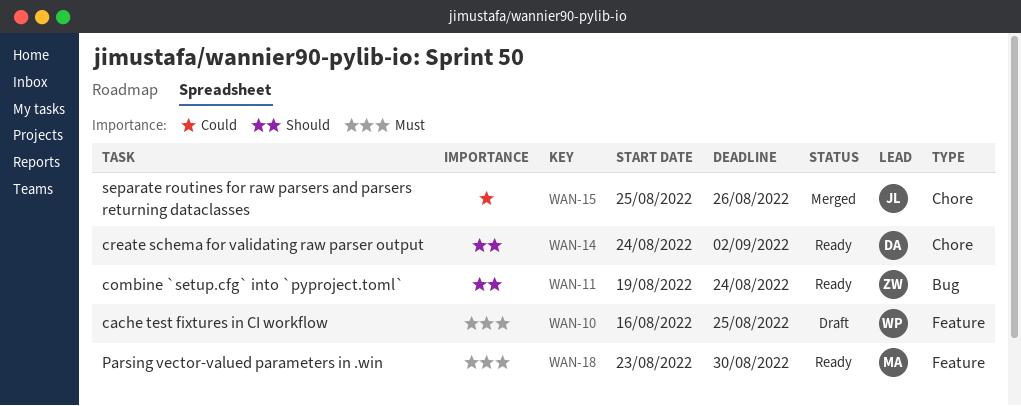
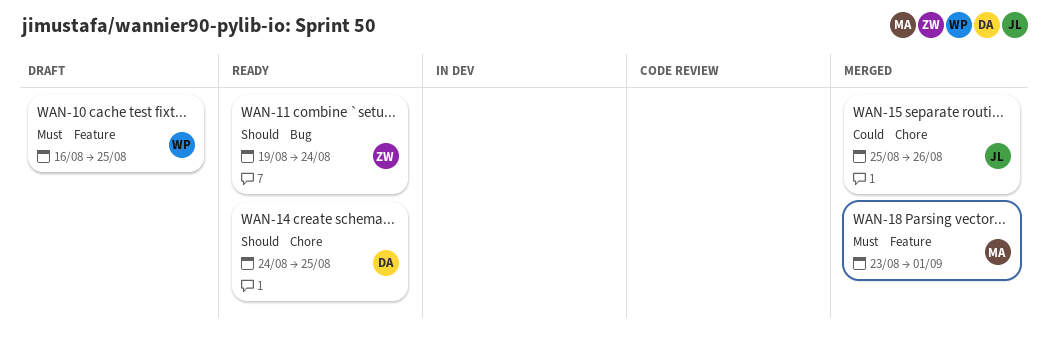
WAN-14, due: Sep 2 -> Aug 25
WAN-18, status: Ready -> Merged
WAN-18, due: Aug 30 -> Sep 1

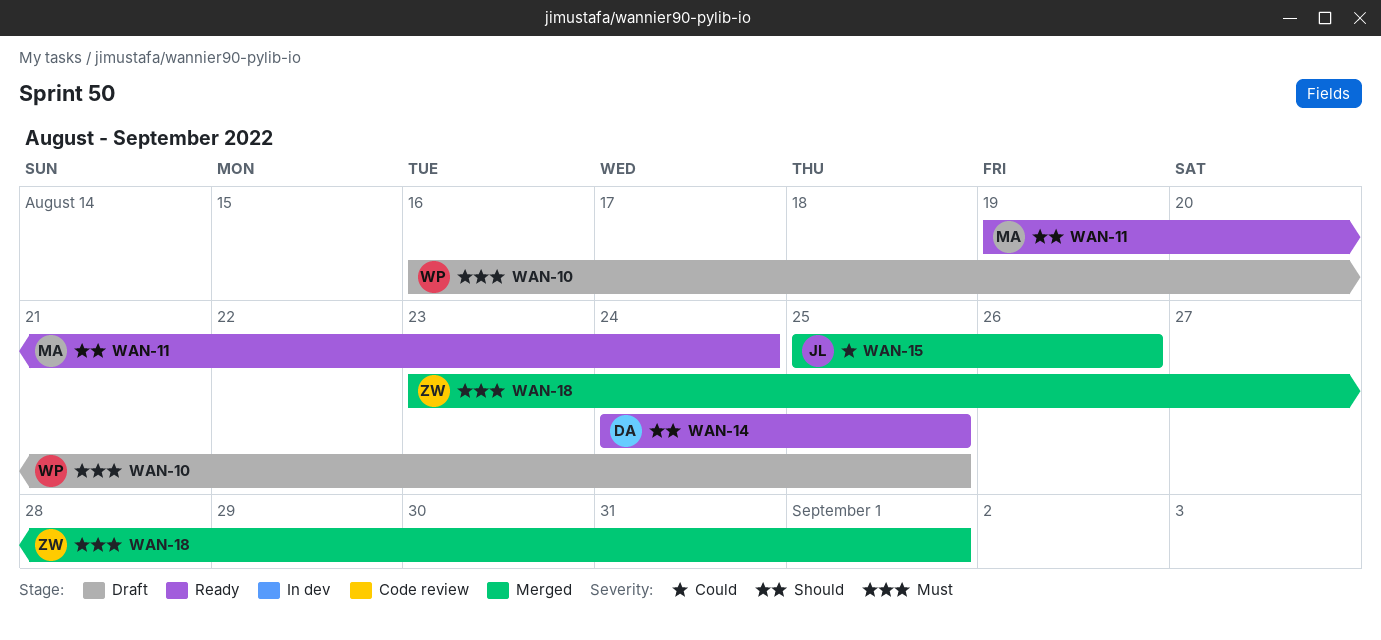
WAN-11, owner: ZW -> MA
WAN-18, owner: MA -> ZW

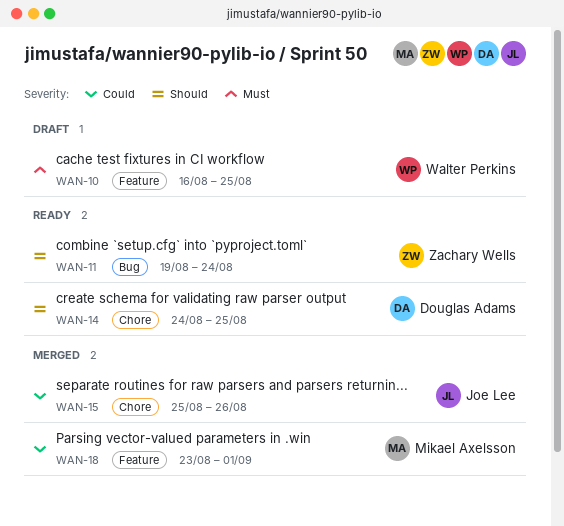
WAN-11, owner: Mikael Axelsson -> Zachary Wells
WAN-18, owner: Zachary Wells -> Mikael Axelsson
WAN-18, priority: Must -> Could

